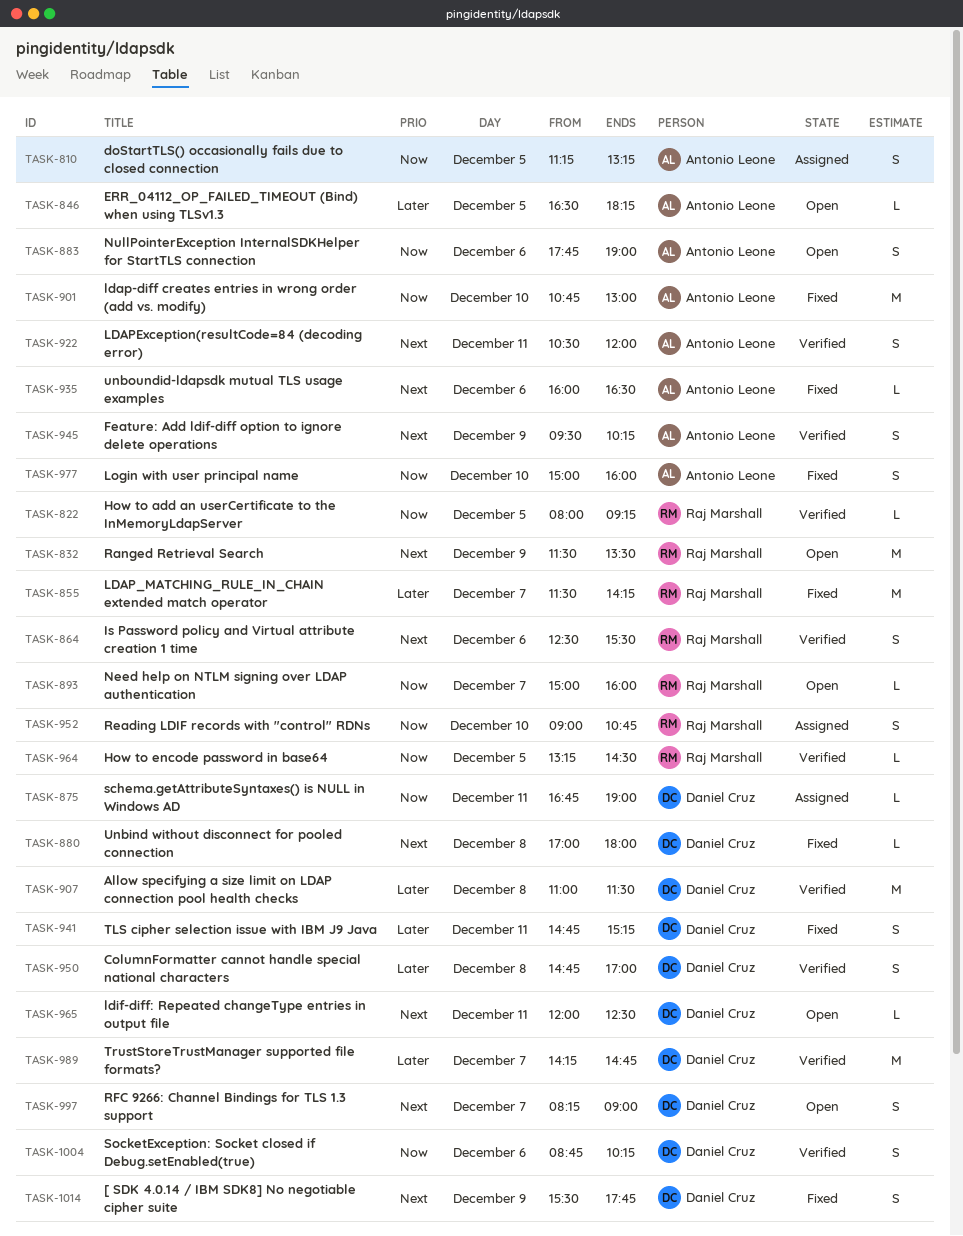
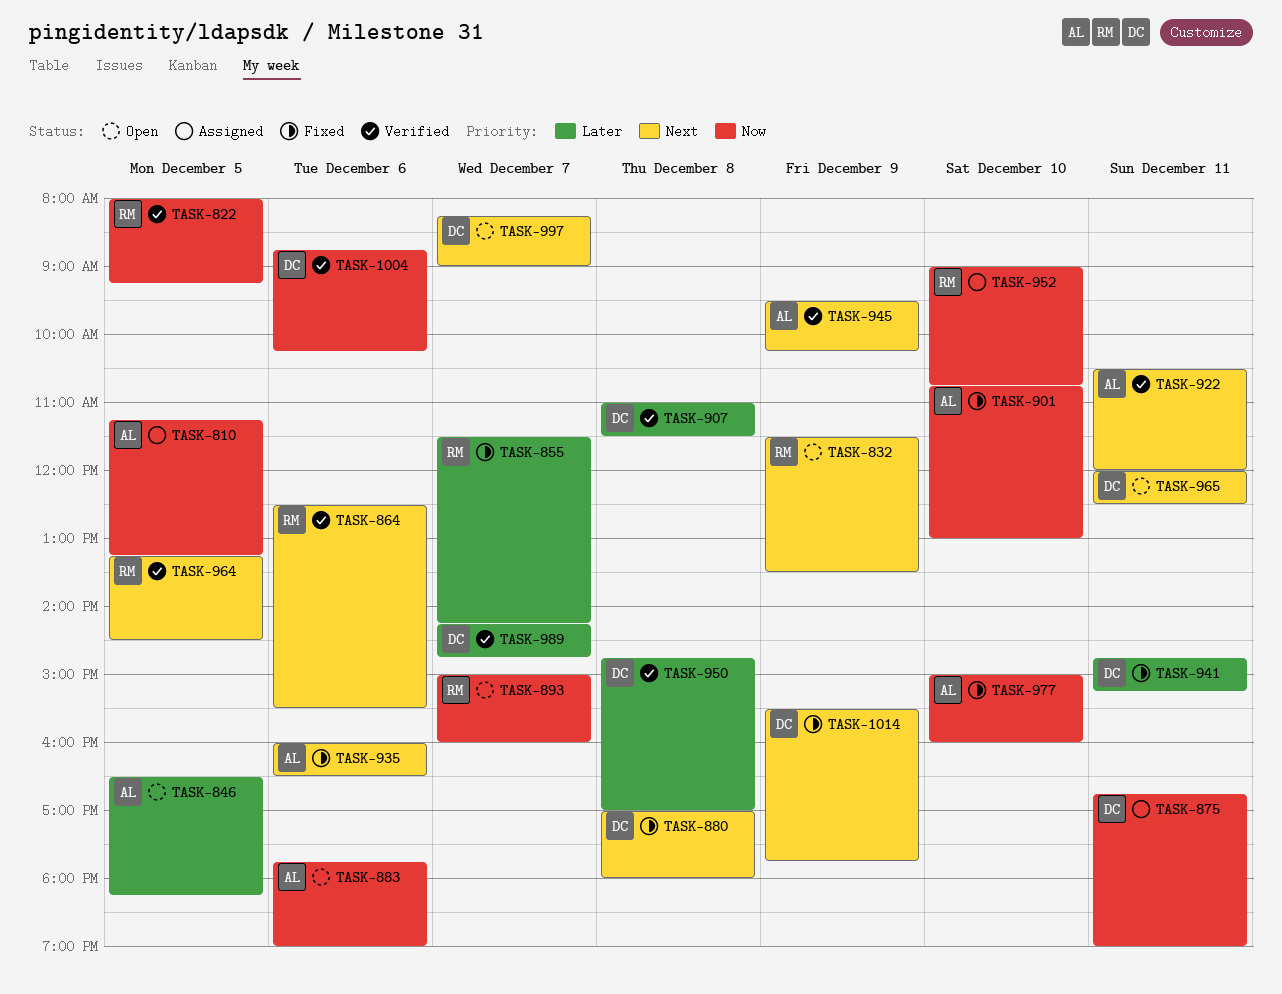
TASK-964, priority: Now -> Next

